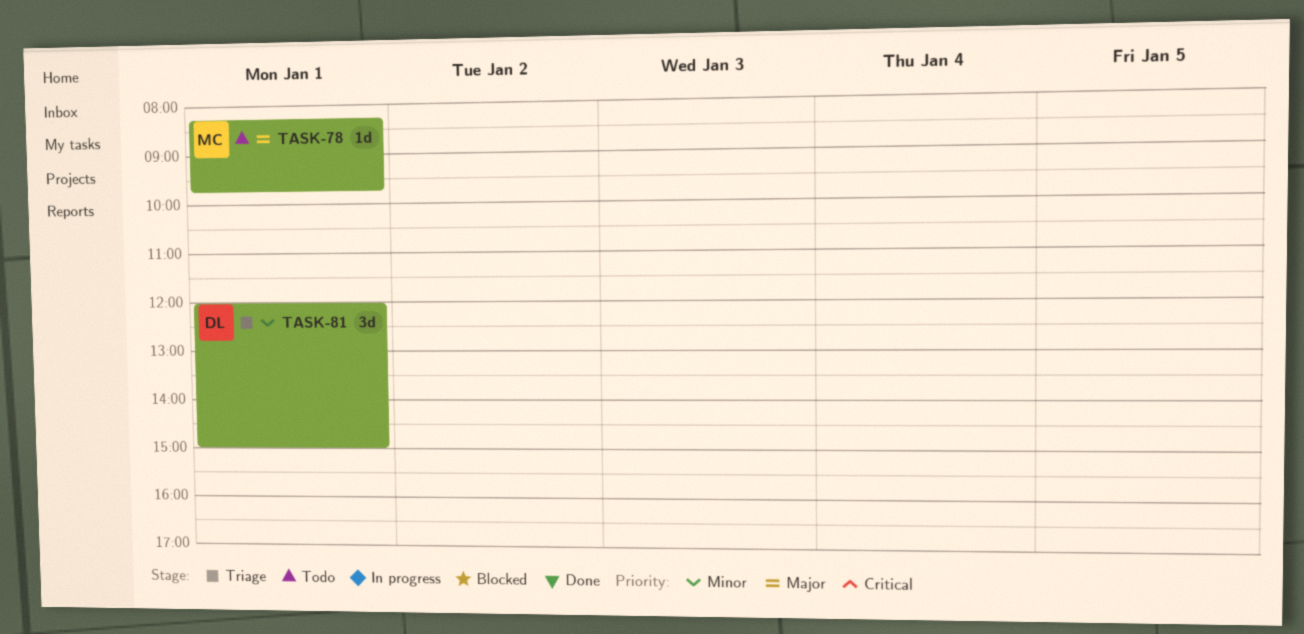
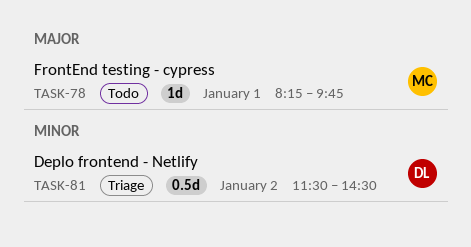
TASK-81, estimate: 3d -> 0.5d
TASK-81, day: Jan 1 -> Jan 2
TASK-81, begins: 12:00 -> 11:30
TASK-81, ends: 15:00 -> 14:30

